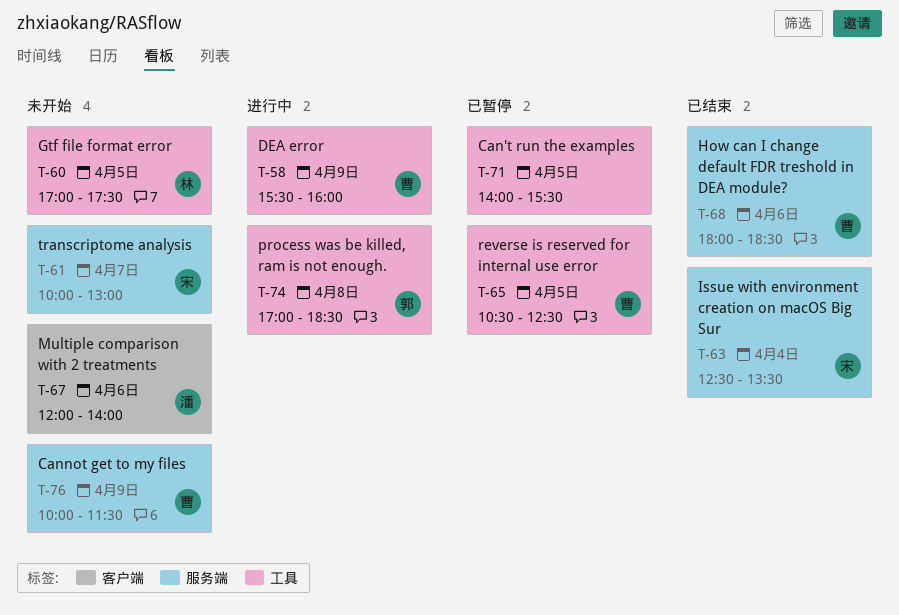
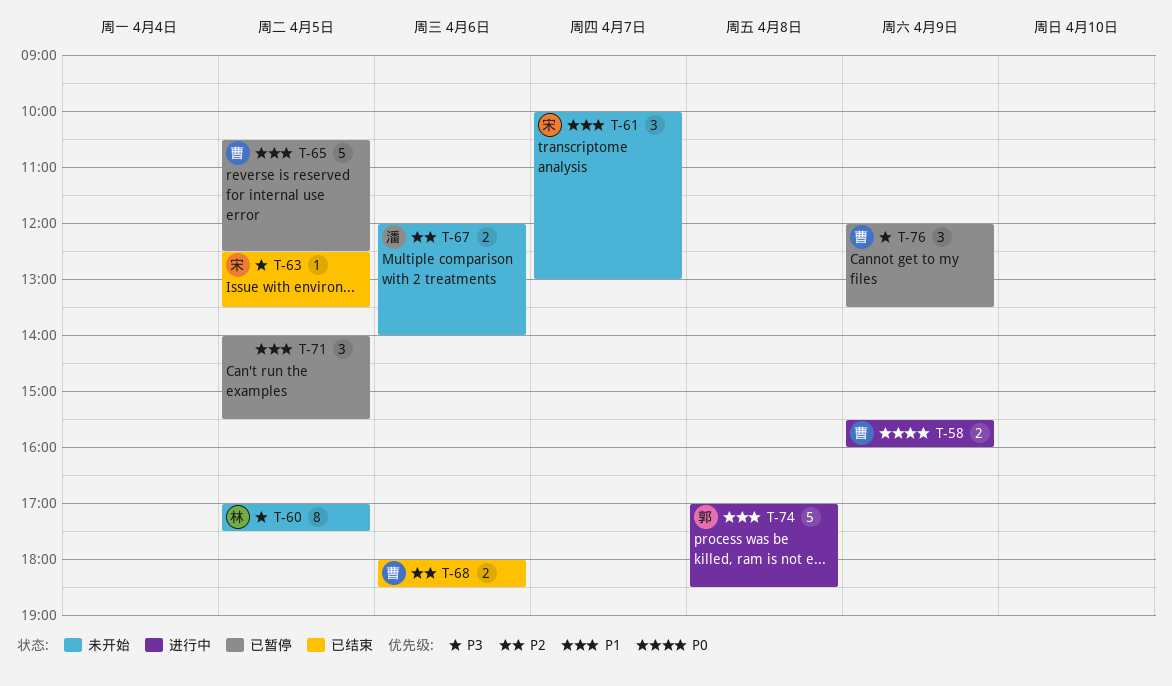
T-63, day: Apr 4 -> Apr 5
T-76, status: 未开始 -> 已暂停
T-76, begins: 10:00 -> 12:00
T-76, ends: 11:30 -> 13:30

